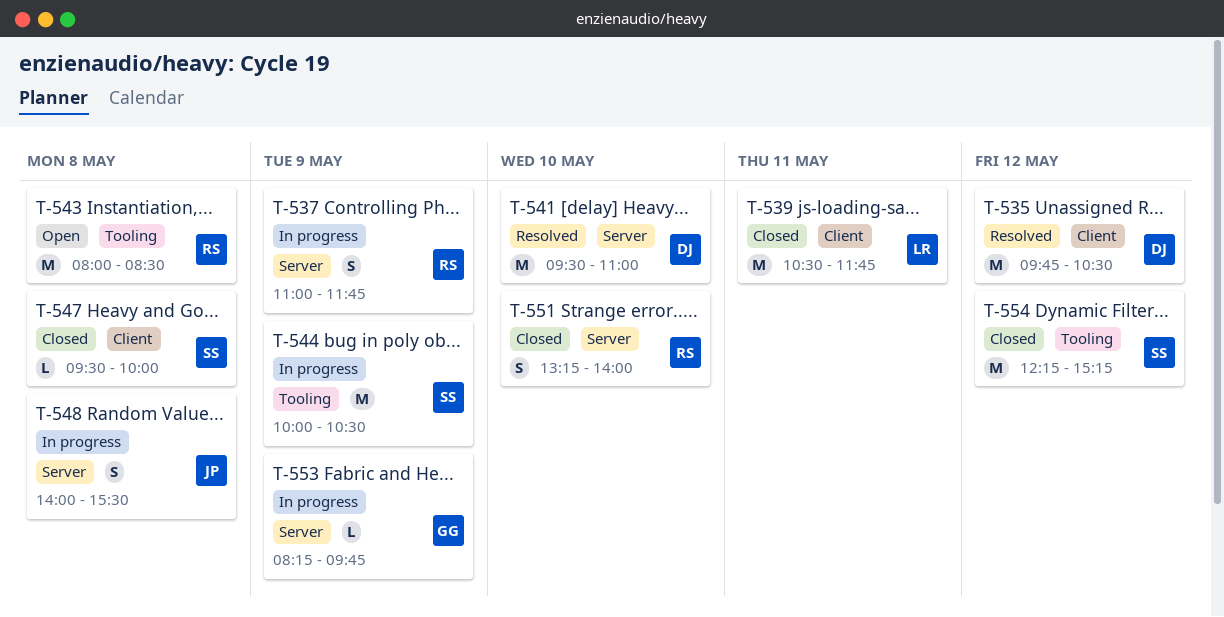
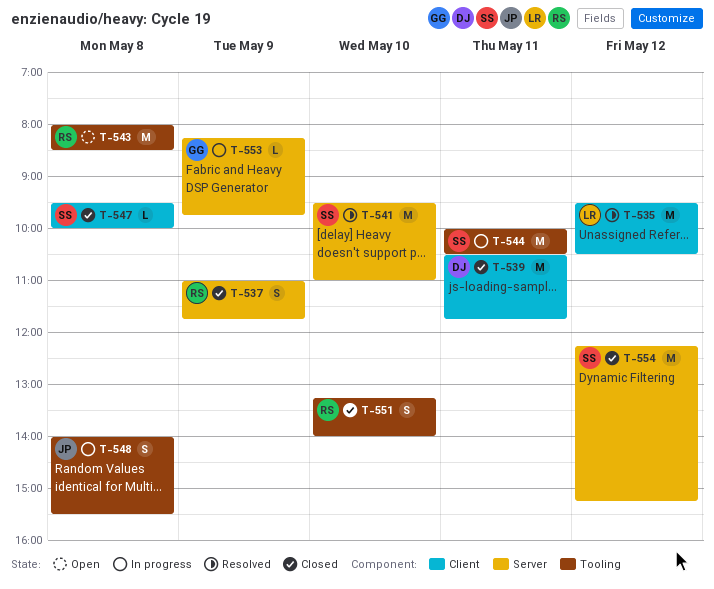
T-535, owner: DJ -> LR
T-535, begins: 09:45 -> 09:30
T-537, status: In progress -> Closed
T-539, owner: LR -> DJ
T-541, owner: DJ -> SS
T-544, day: May 9 -> May 11
T-548, label: Server -> Tooling
T-551, label: Server -> Tooling
T-554, label: Tooling -> Server

